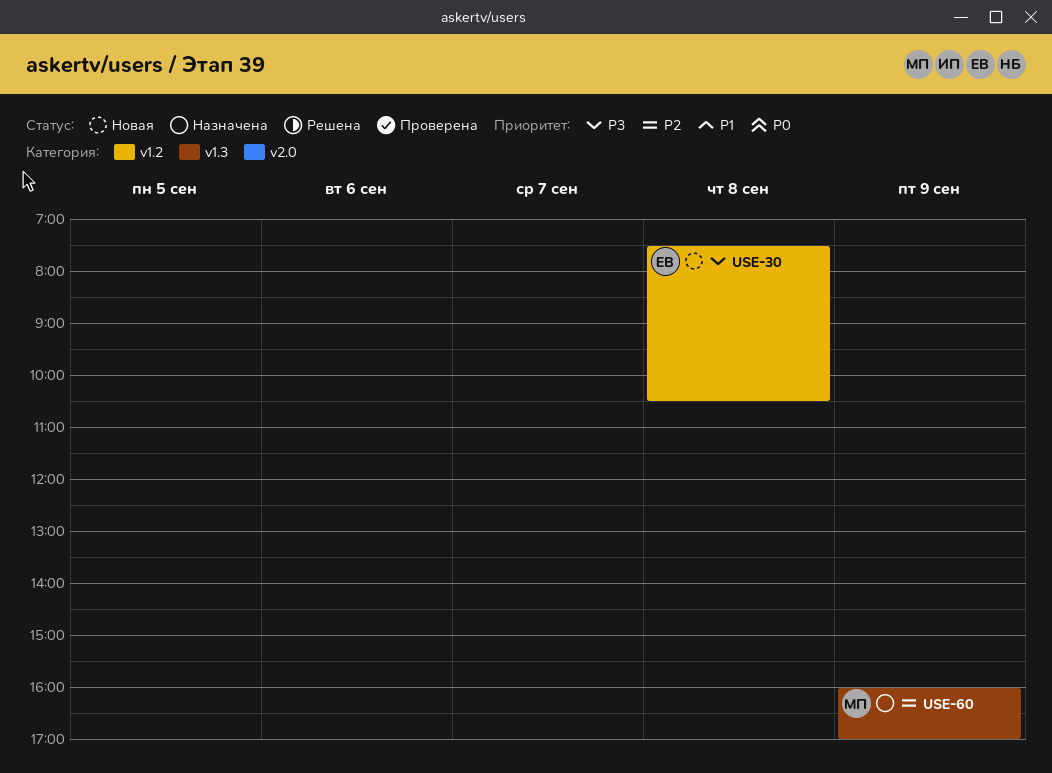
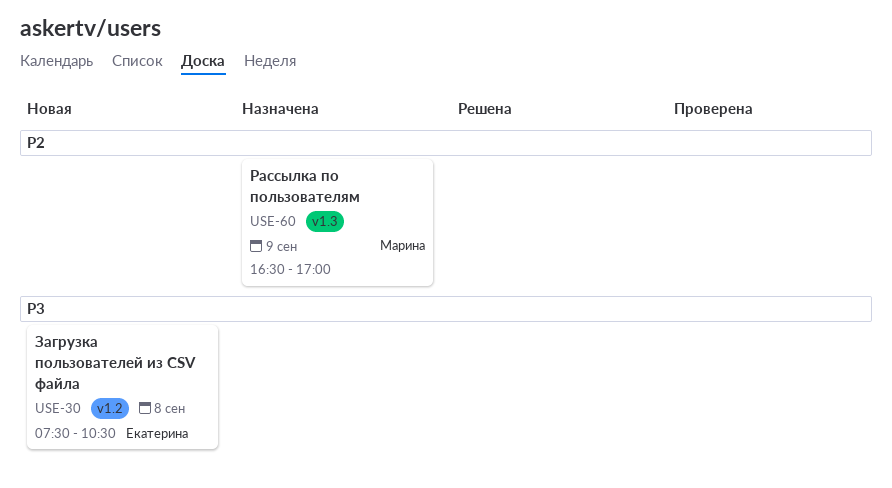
USE-60, begins: 16:00 -> 16:30

